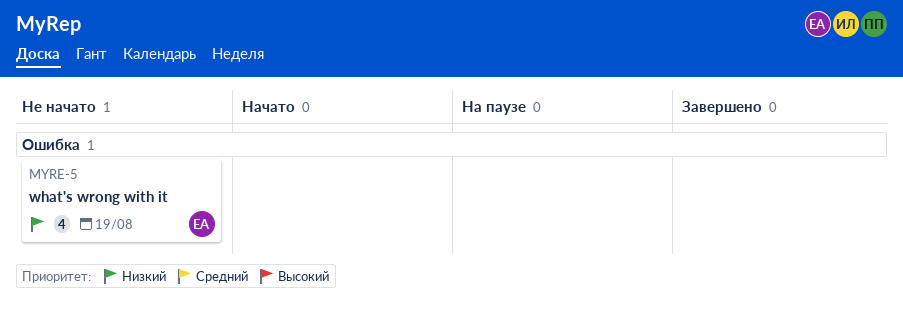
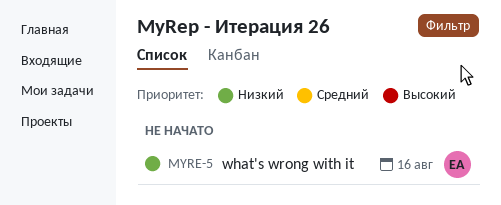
MYRE-5, due: Aug 19 -> Aug 16

